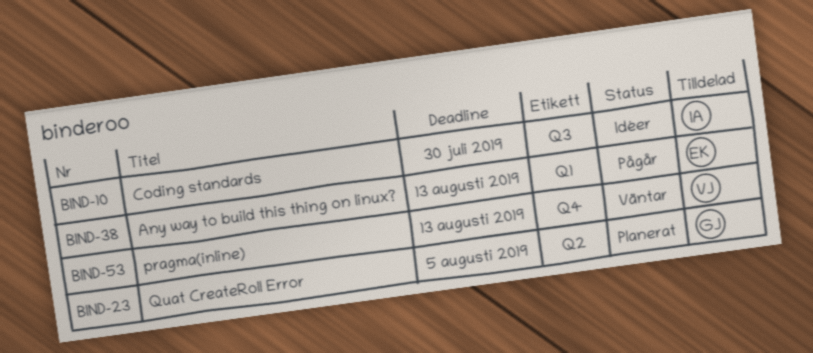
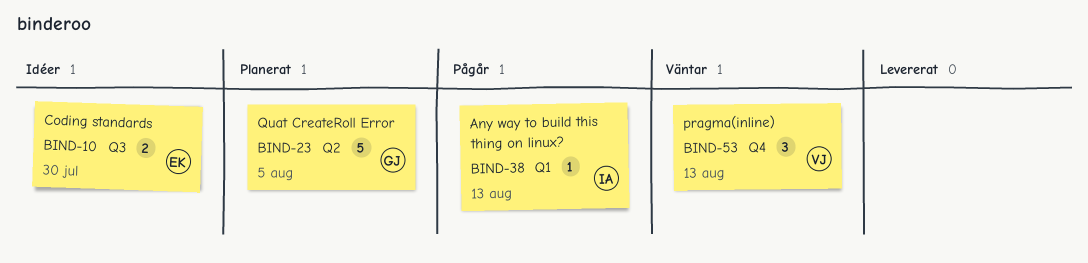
BIND-10, owner: IA -> EK
BIND-38, owner: EK -> IA

